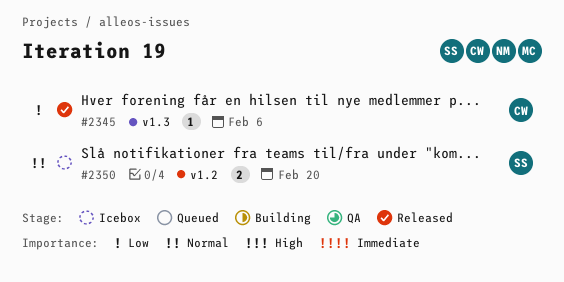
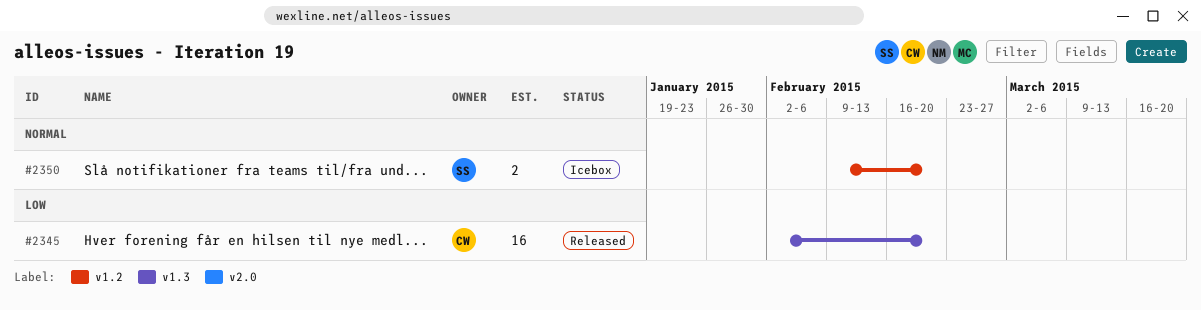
#2345, estimate: 1 -> 16
#2345, due: Feb 6 -> Feb 20

